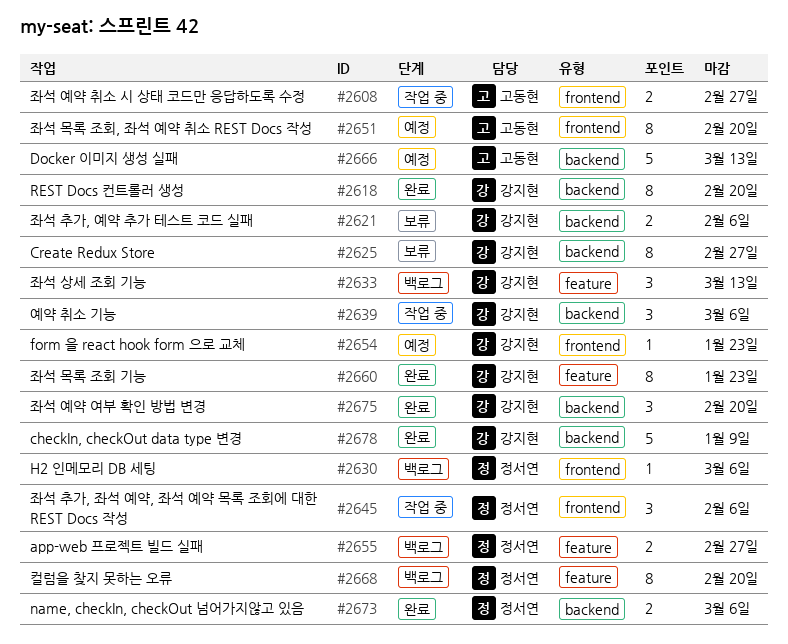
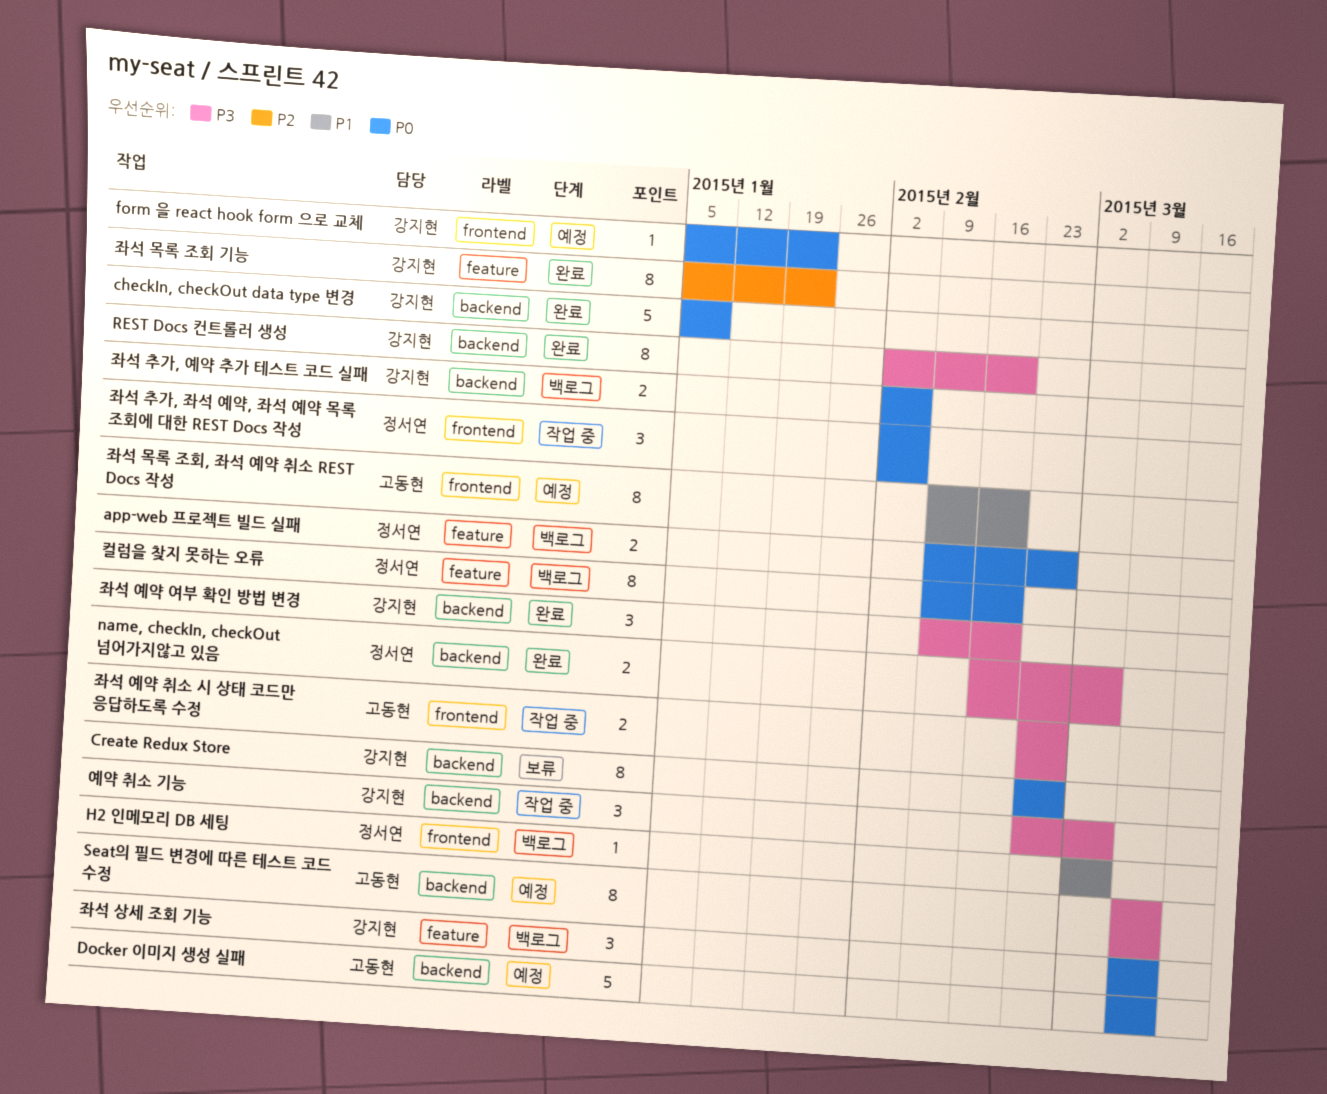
Seat의 필드 변경에 따른 테스트 코드 수정: none -> present
좌석 추가, 예약 추가 테스트 코드 실패, status: 보류 -> 백로그

